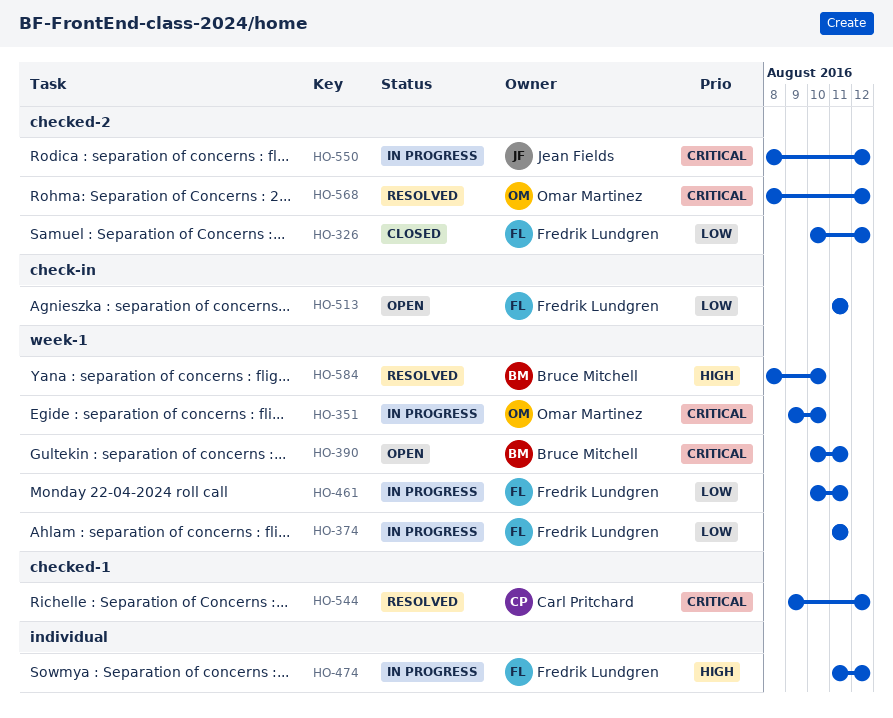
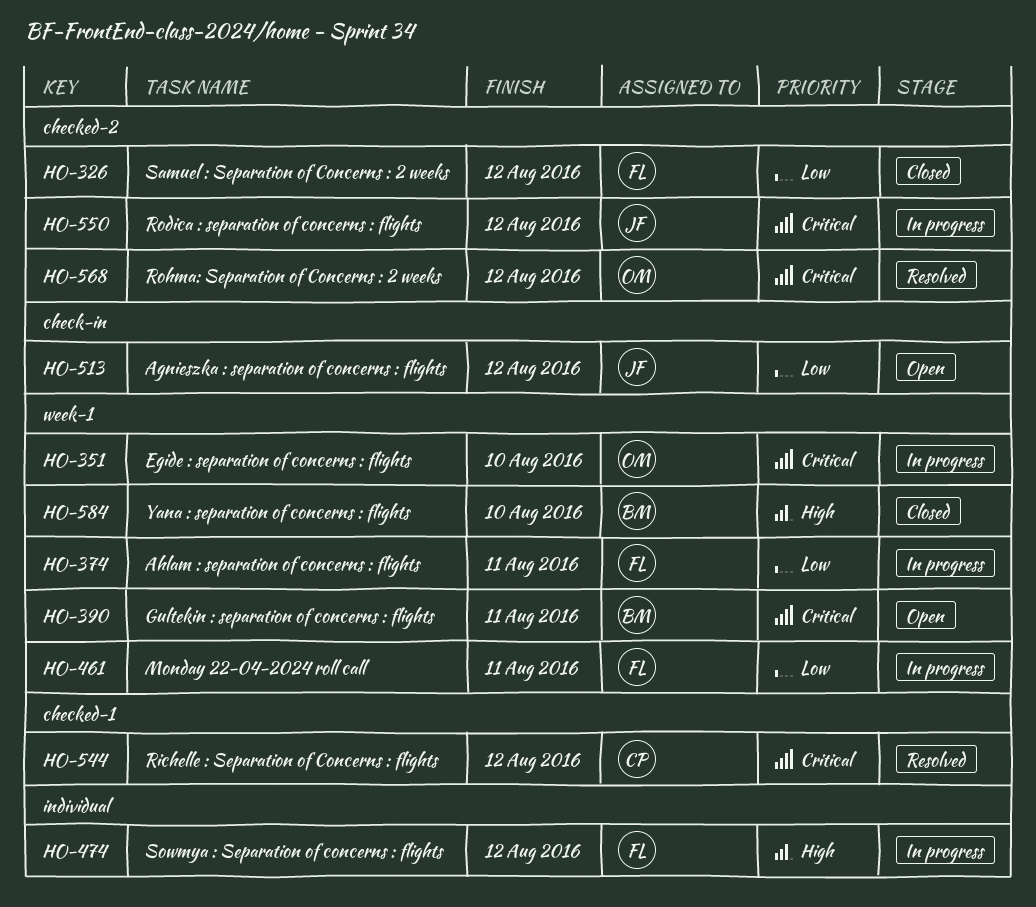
HO-513, owner: Fredrik Lundgren -> Jean Fields
HO-513, due: Aug 11 -> Aug 12
HO-584, status: Resolved -> Closed

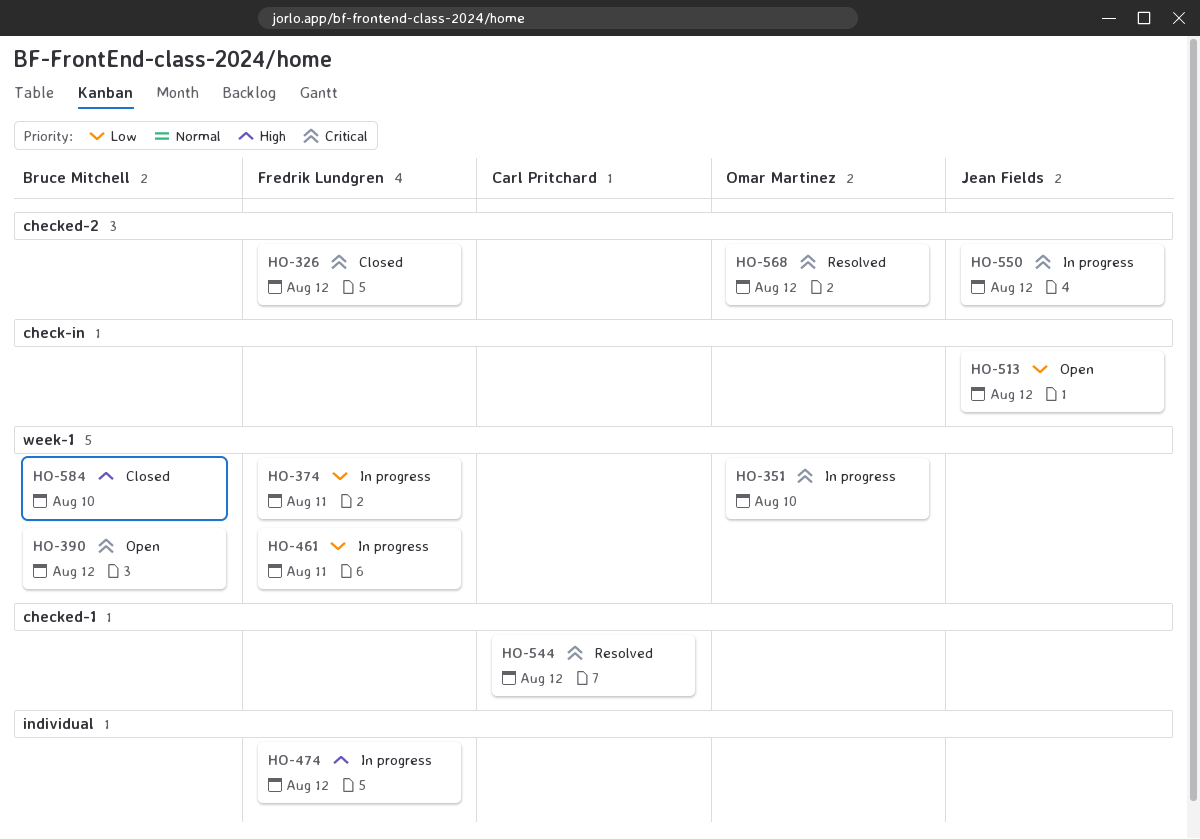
HO-326, priority: Low -> Critical
HO-390, due: Aug 11 -> Aug 12

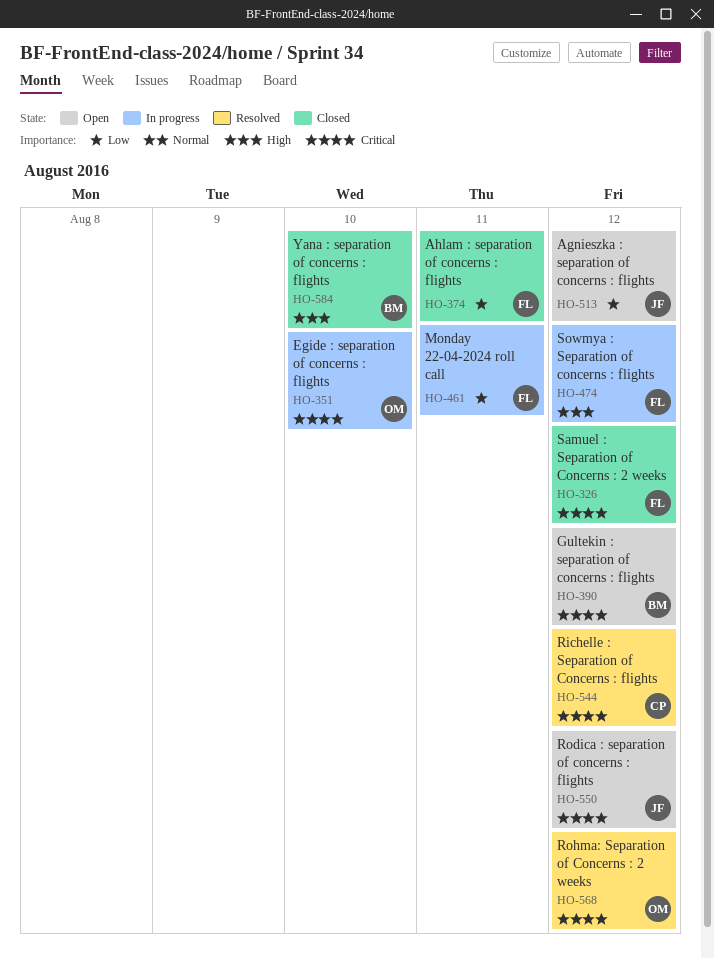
HO-374, status: In progress -> Closed
HO-550, status: In progress -> Open

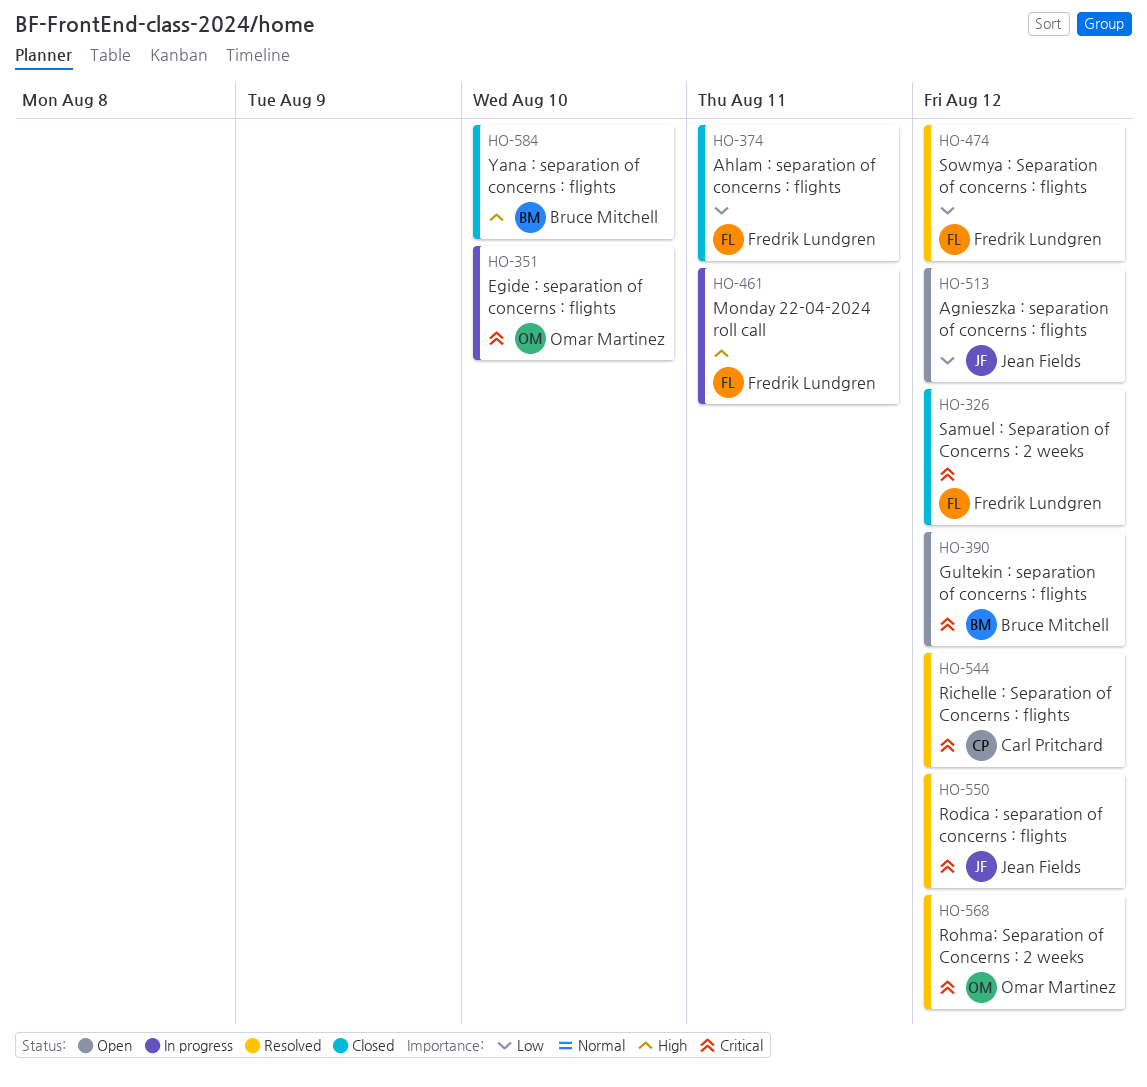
HO-461, priority: Low -> High
HO-474, status: In progress -> Resolved
HO-474, priority: High -> Low
HO-550, status: Open -> Resolved

